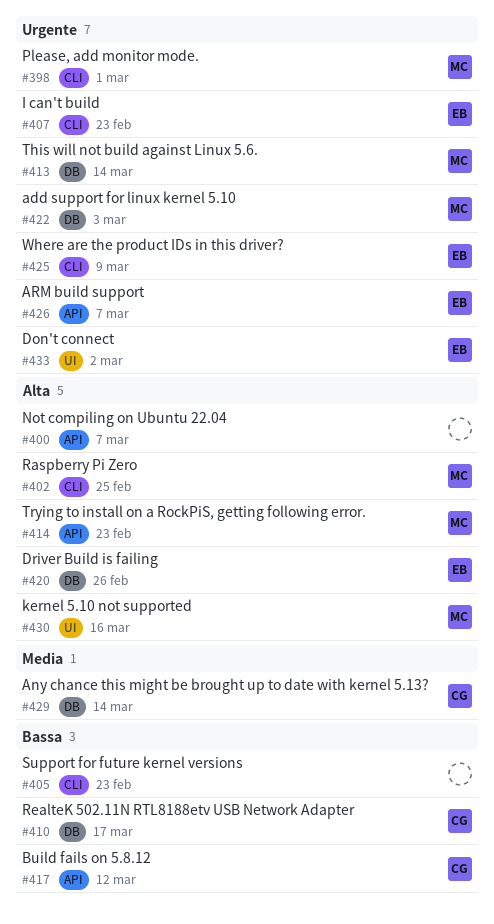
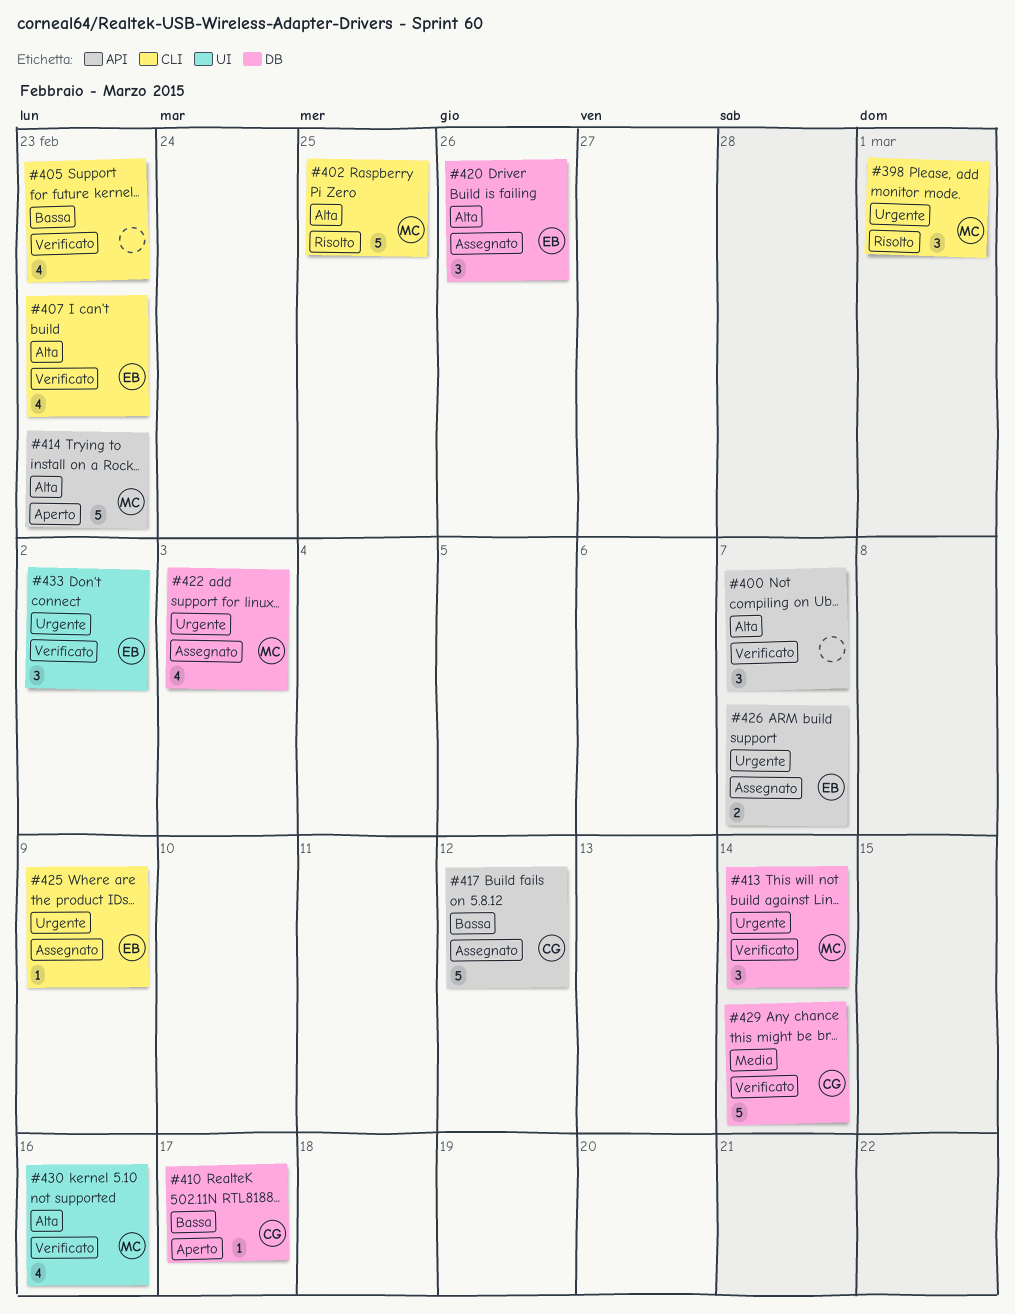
#407, priority: Urgente -> Alta

